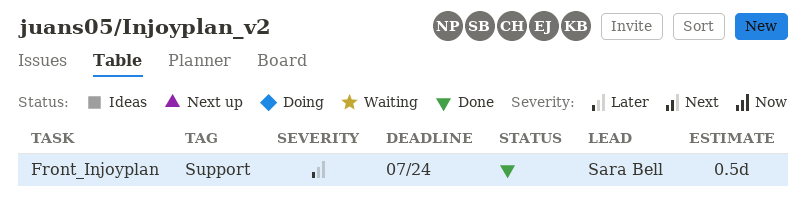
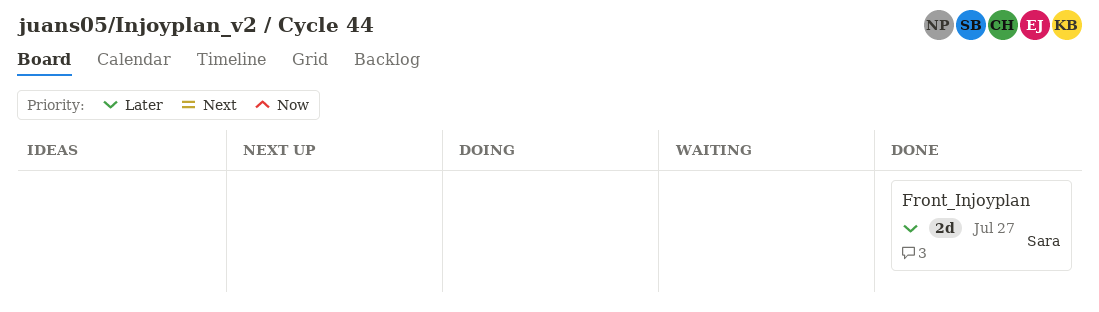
Front_Injoyplan, estimate: 0.5d -> 2d
Front_Injoyplan, due: Jul 24 -> Jul 27

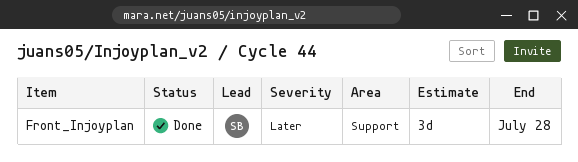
Front_Injoyplan, estimate: 2d -> 3d
Front_Injoyplan, due: Jul 27 -> Jul 28

